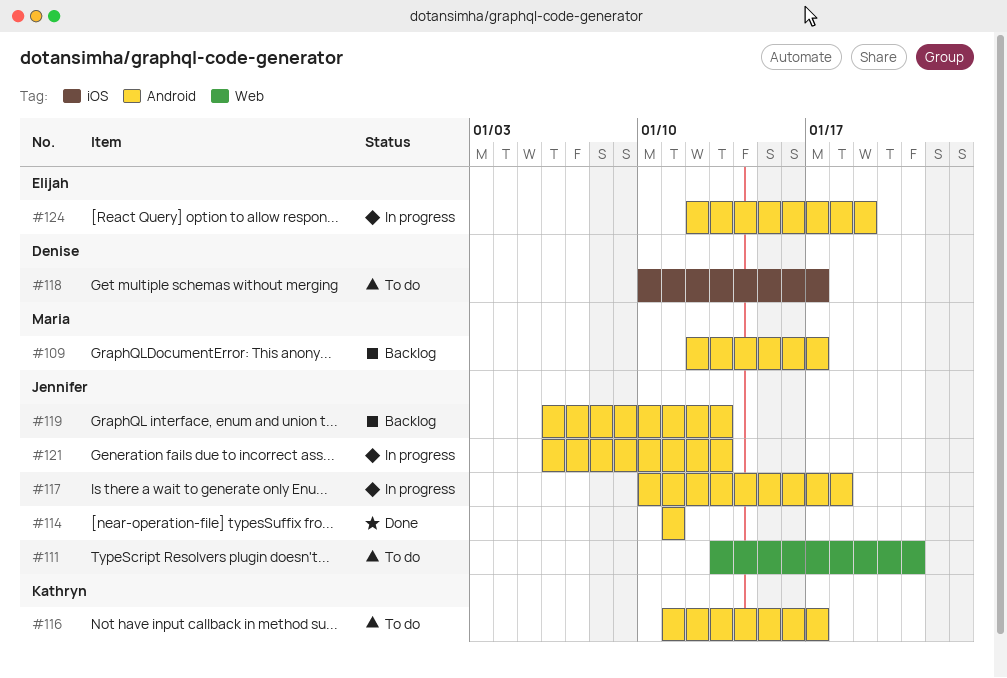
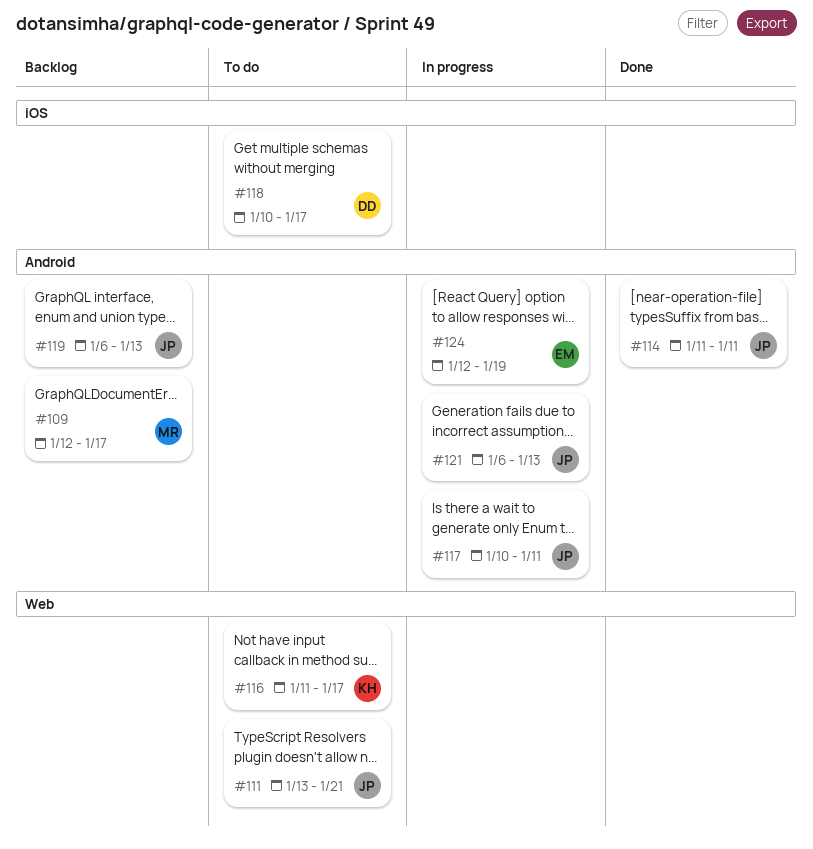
#116, label: Android -> Web
#117, due: Jan 18 -> Jan 11

